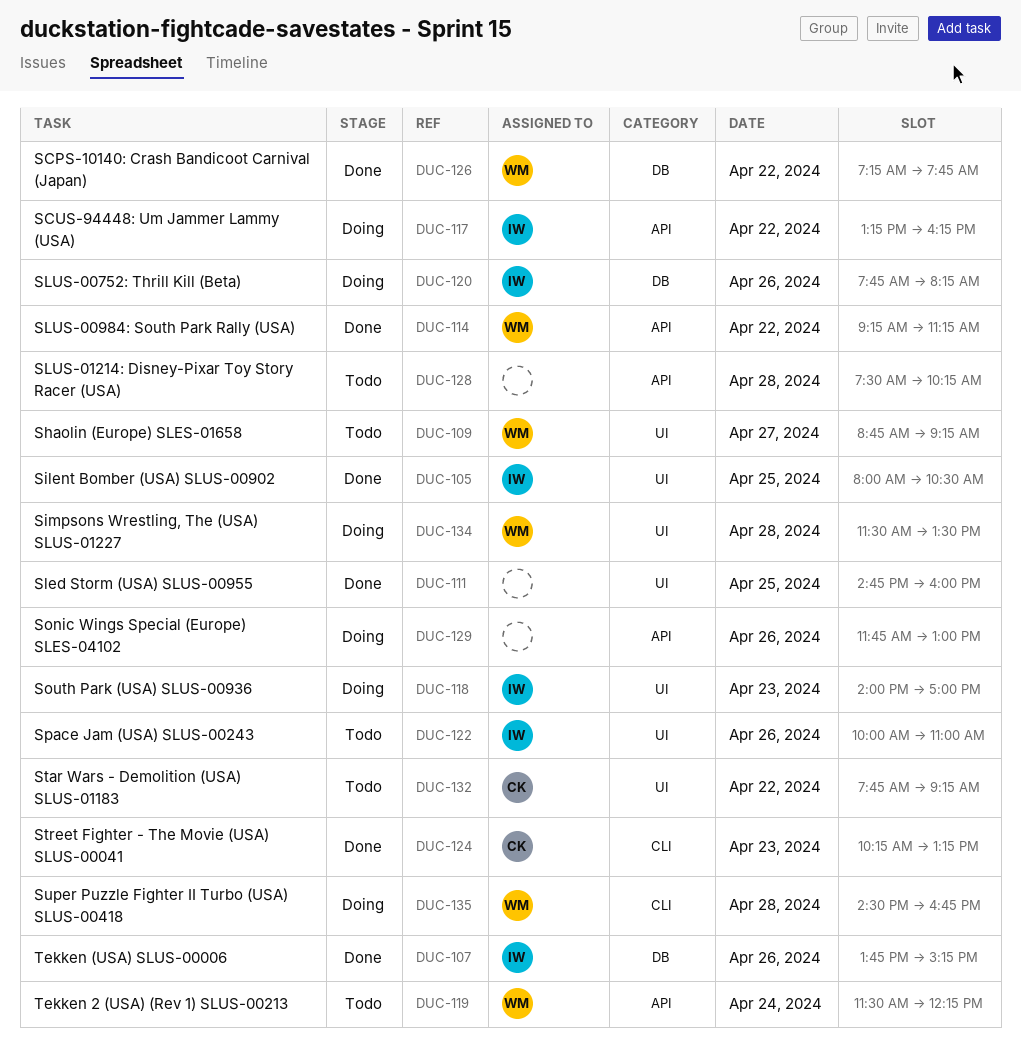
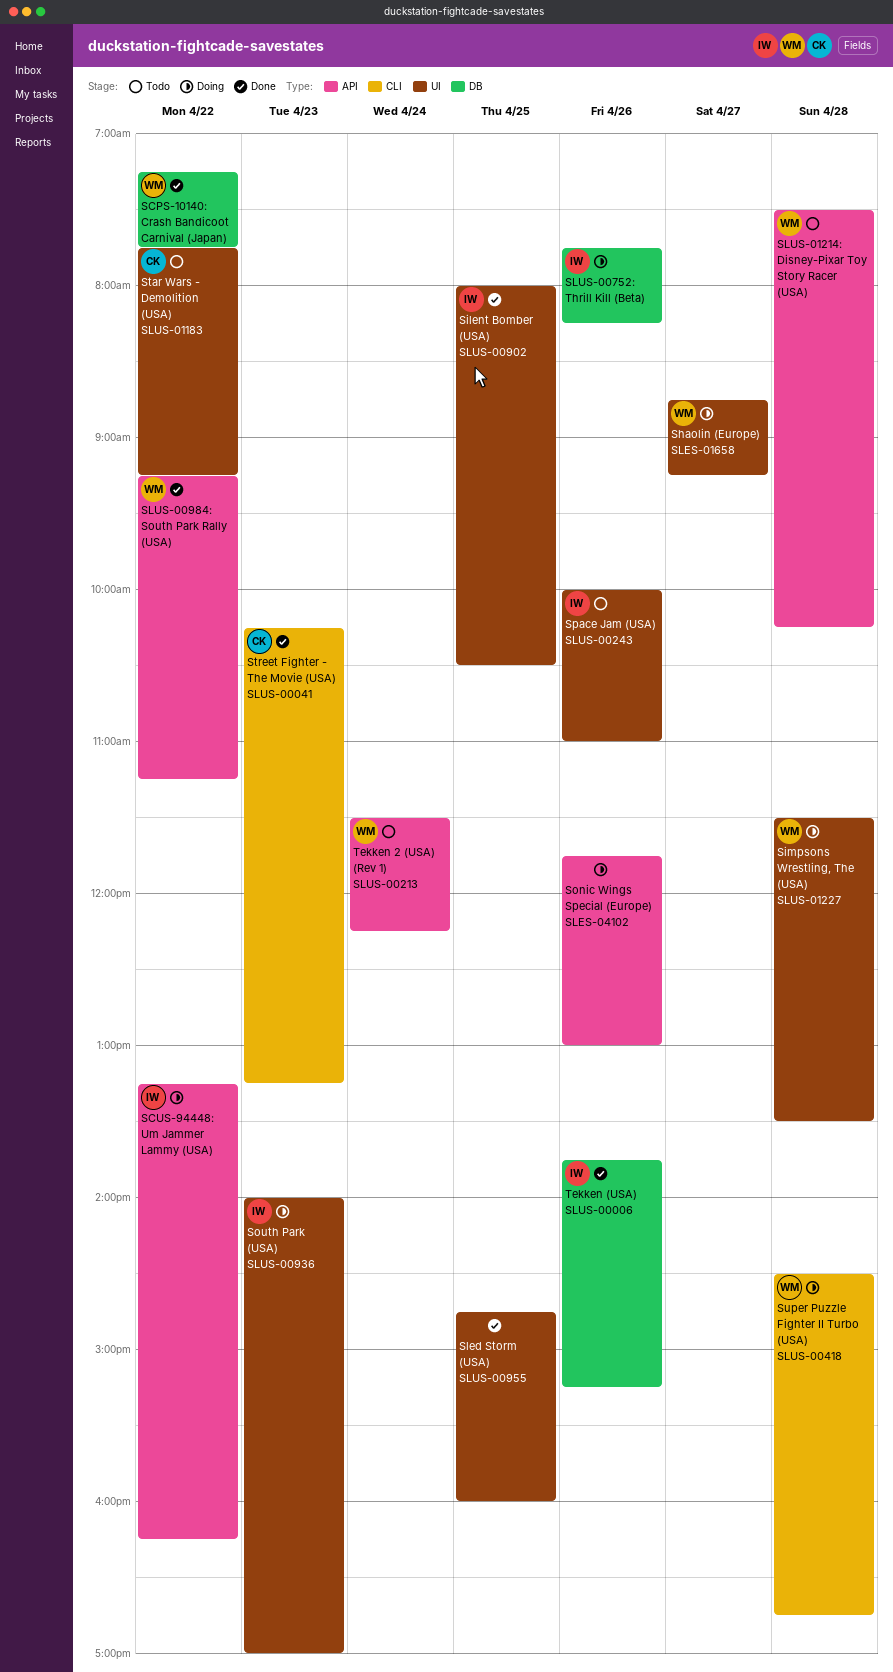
Shaolin (Europe) SLES-01658, status: Todo -> Doing
SLUS-01214: Disney-Pixar Toy Story Racer (USA), owner: none -> WM

